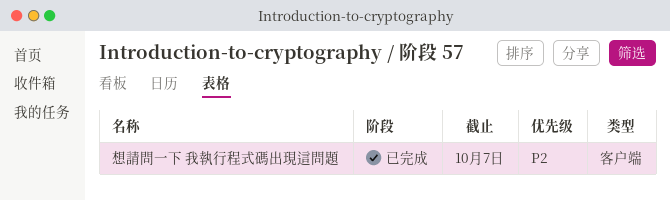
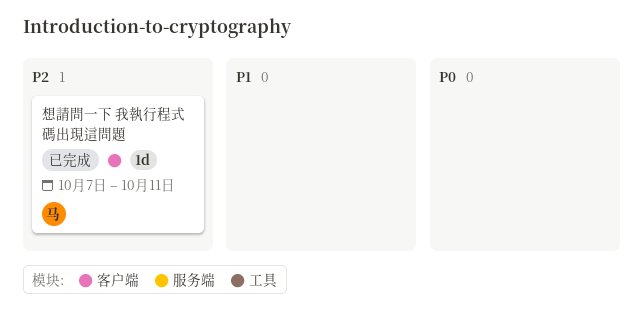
想請問一下 我執行程式碼出現這問題, due: Oct 7 -> Oct 11

